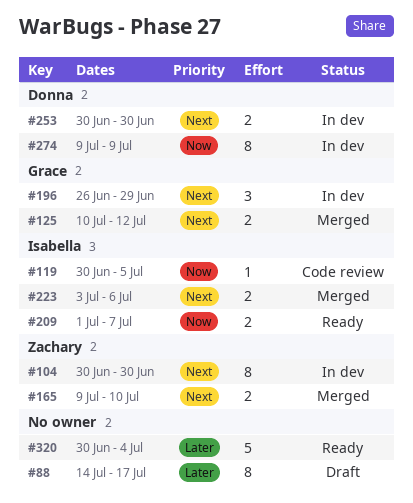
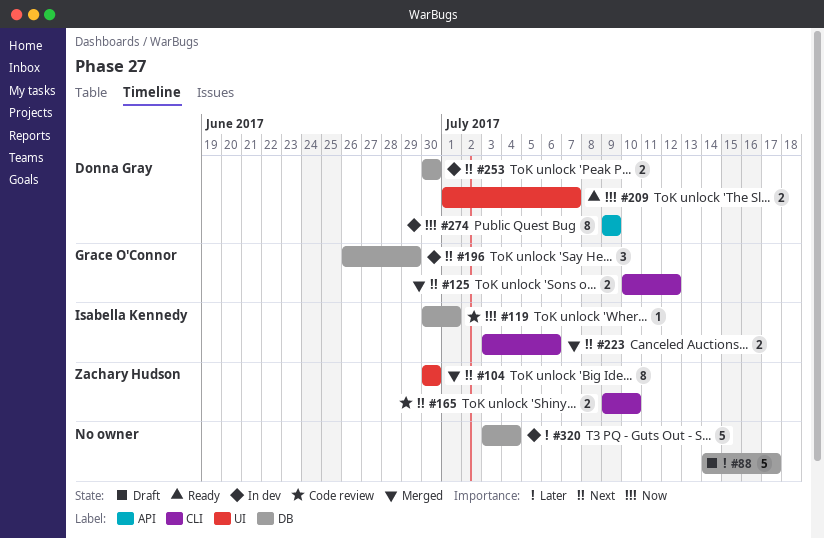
#88, estimate: 8 -> 5
#104, status: In dev -> Merged
#119, due: Jul 5 -> Jul 1
#165, status: Merged -> Code review
#209, owner: Isabella Kennedy -> Donna Gray
#320, status: Ready -> In dev
#320, start: Jun 30 -> Jul 3

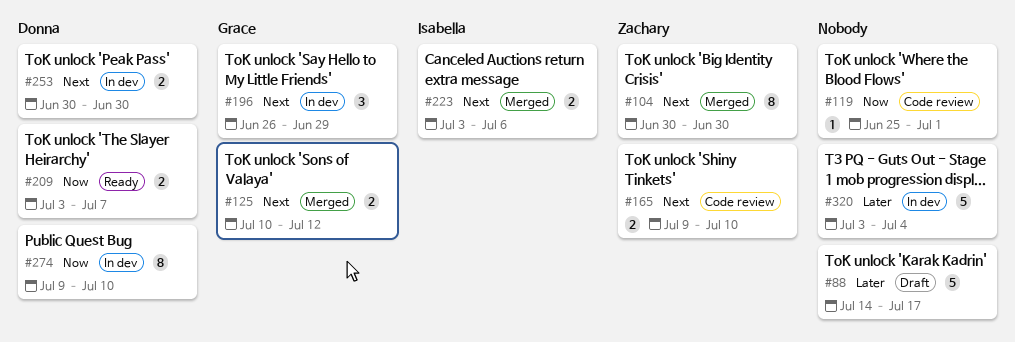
#119, owner: Isabella Kennedy -> none
#119, start: Jun 30 -> Jun 25
#209, start: Jul 1 -> Jul 3
#274, due: Jul 9 -> Jul 10

